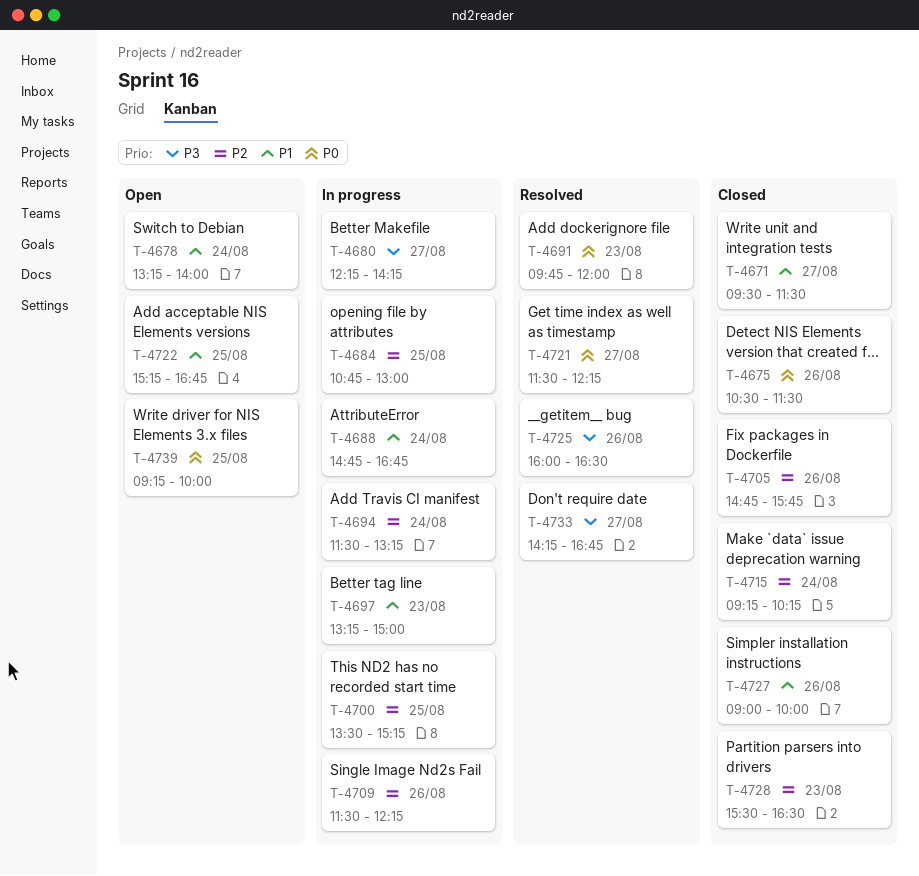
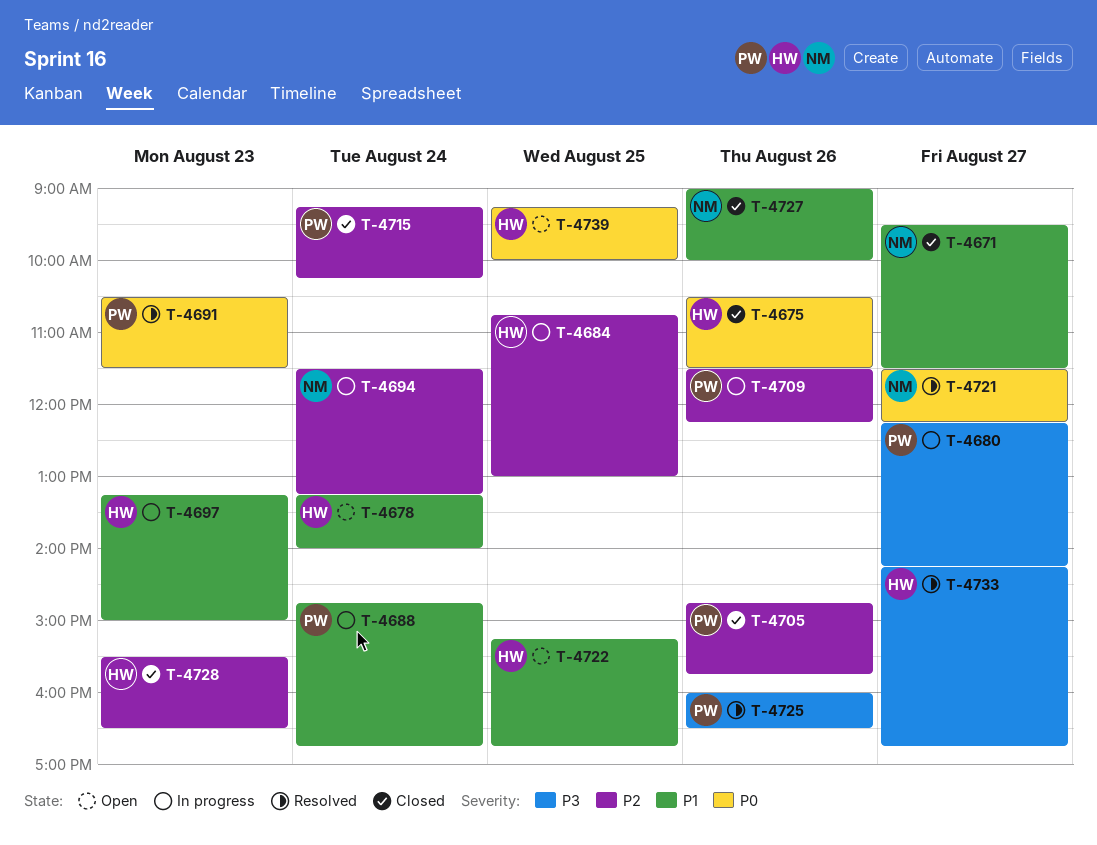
T-4691, begins: 09:45 -> 10:30
T-4691, ends: 12:00 -> 11:30
T-4700: present -> none

